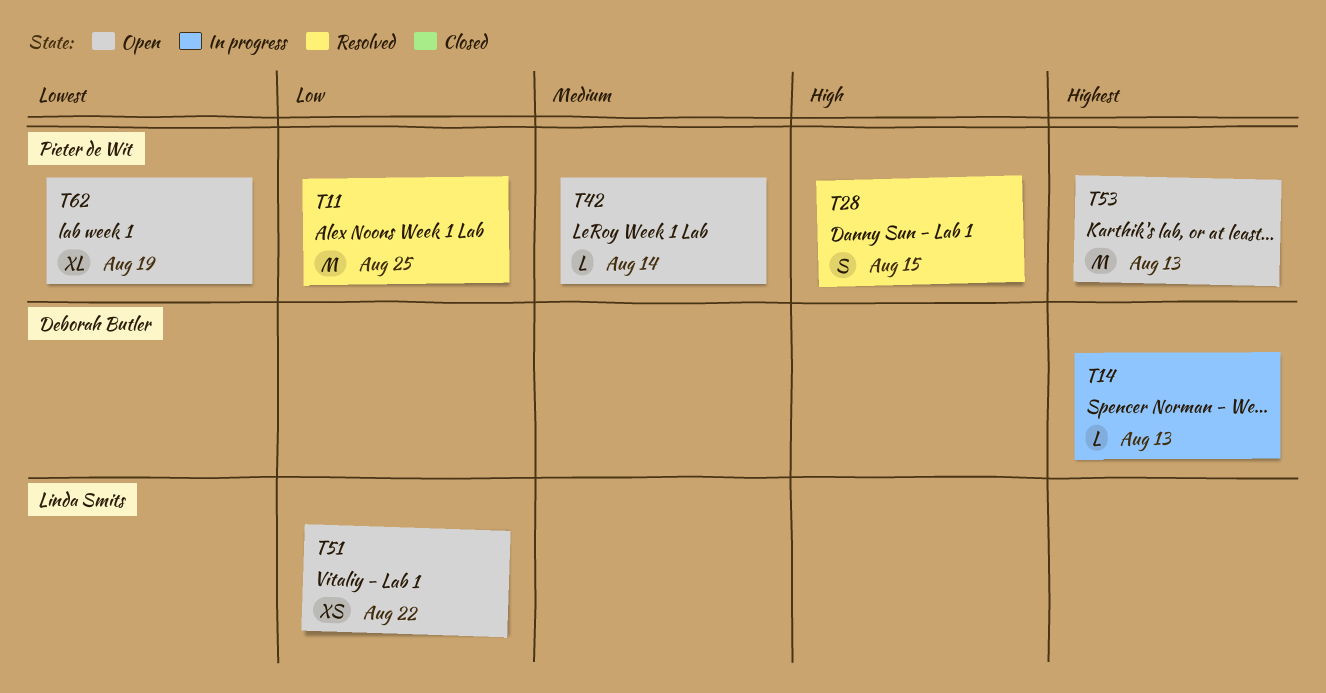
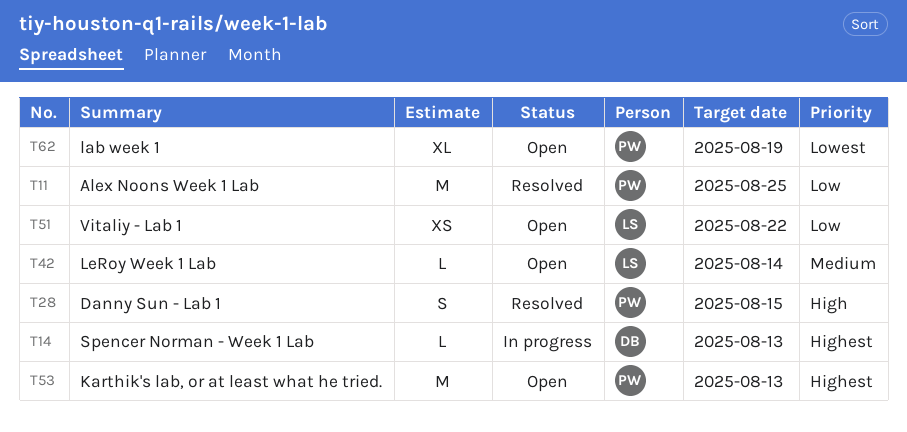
T42, owner: Pieter de Wit -> Linda Smits

